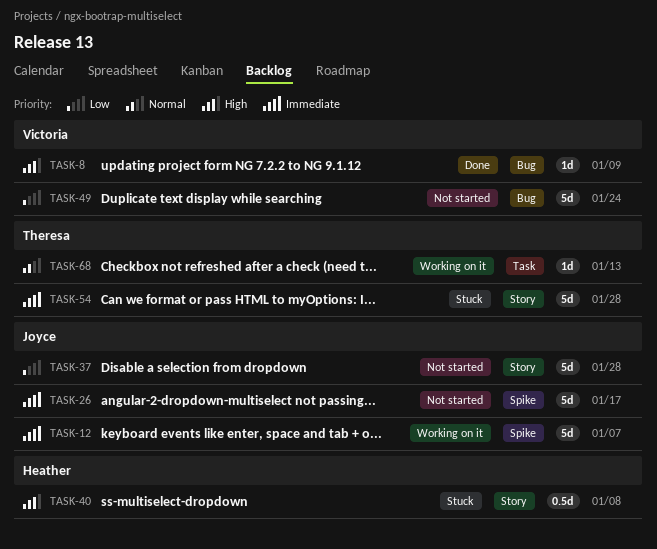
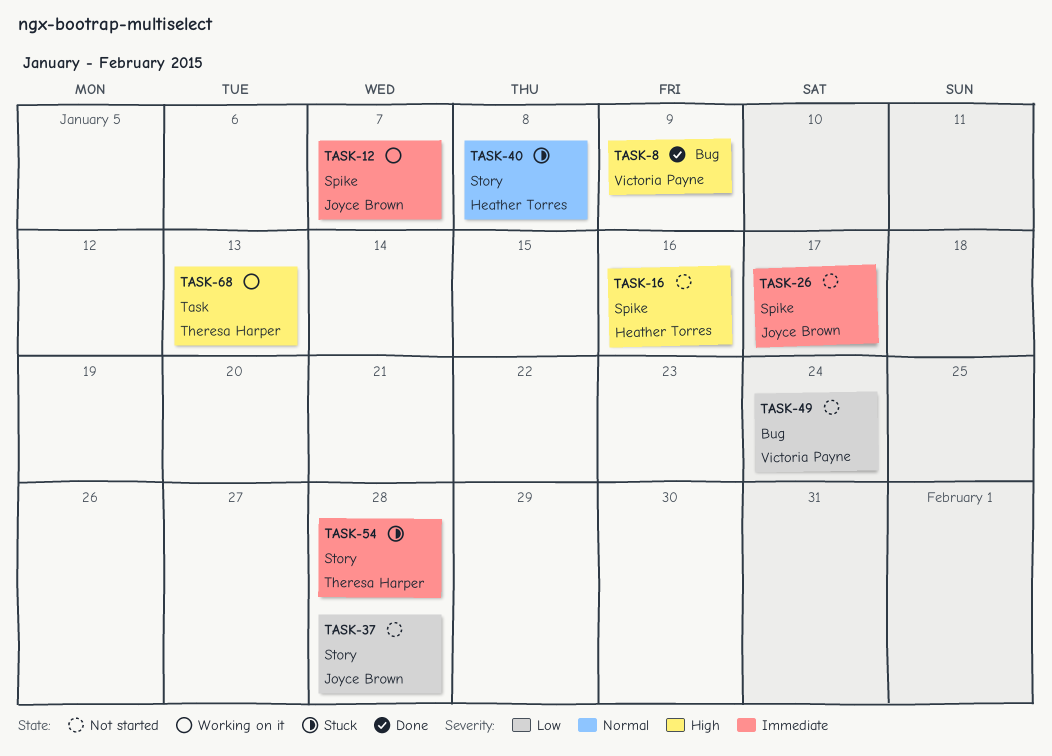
TASK-16: none -> present
TASK-40, priority: High -> Normal
TASK-68, priority: Normal -> High

